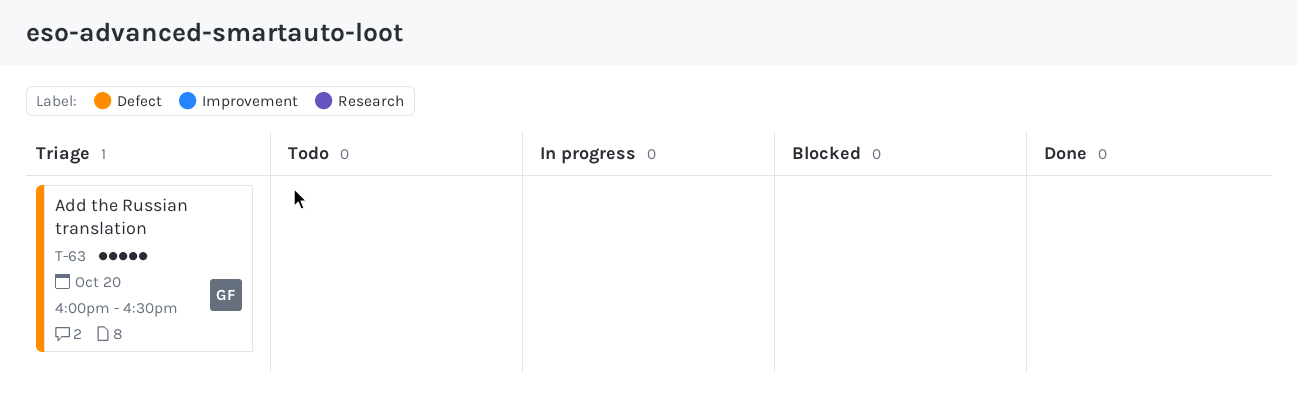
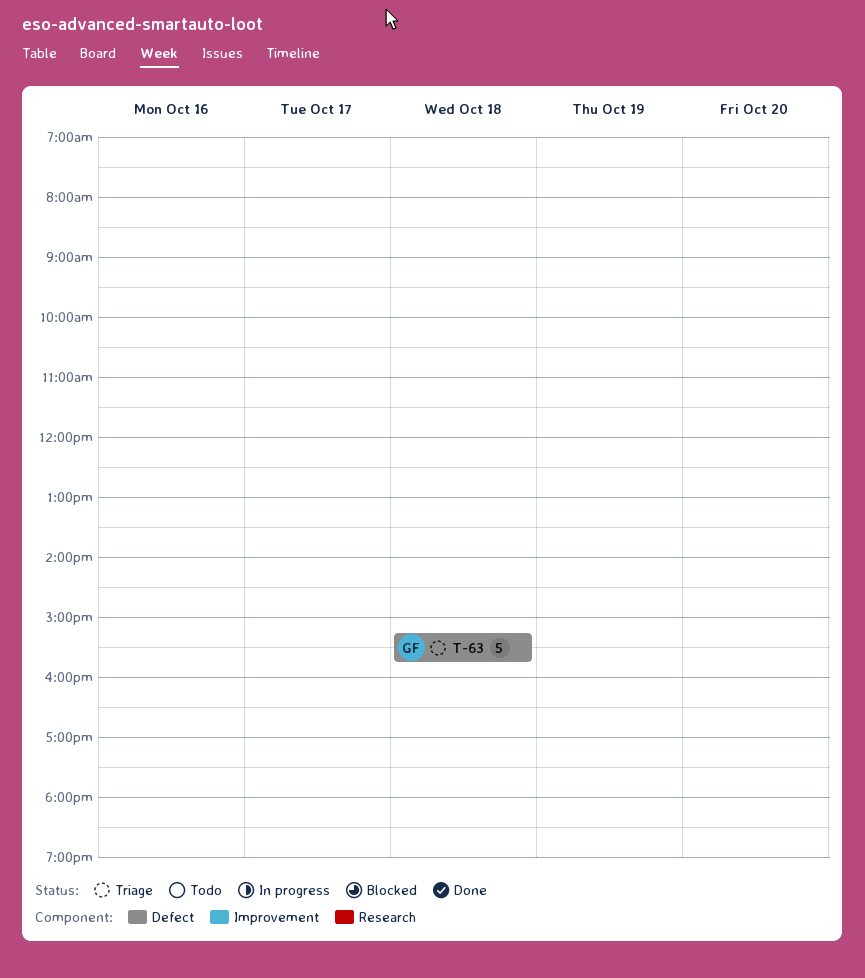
T-63, day: Oct 20 -> Oct 18
T-63, begins: 16:00 -> 15:15
T-63, ends: 16:30 -> 15:45

